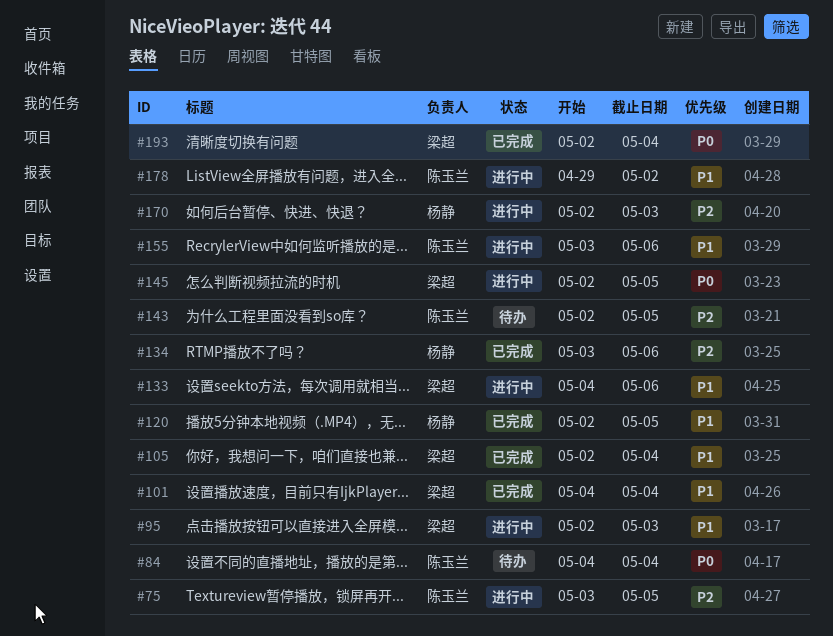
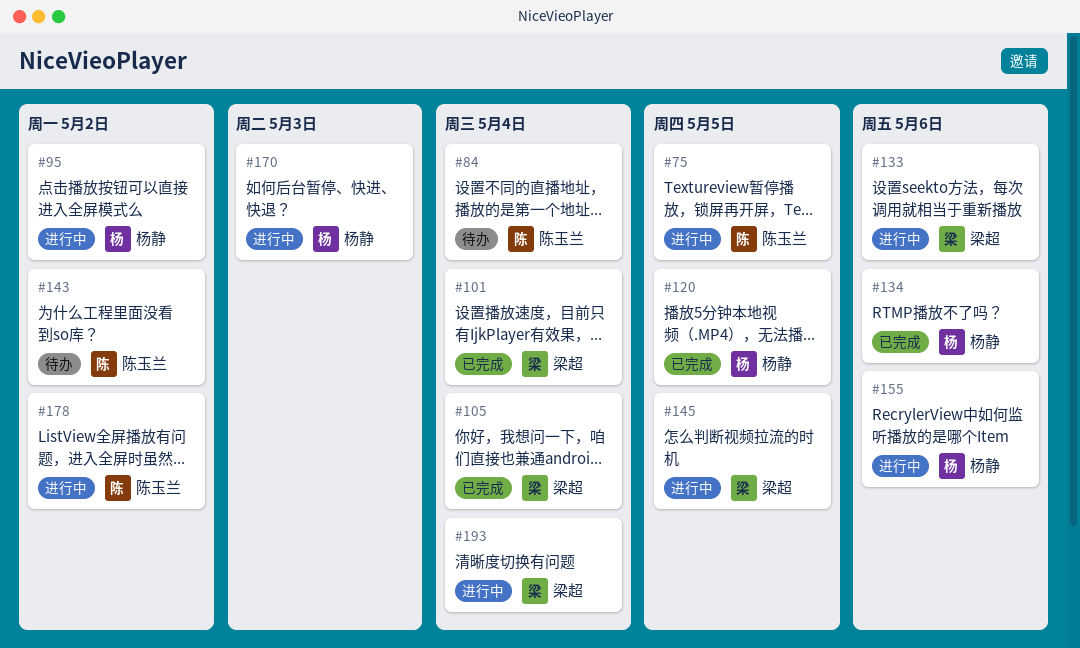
#95, owner: 梁超 -> 杨静
#95, due: May 3 -> May 2
#143, due: May 5 -> May 2
#155, owner: 陈玉兰 -> 杨静
#193, status: 已完成 -> 进行中

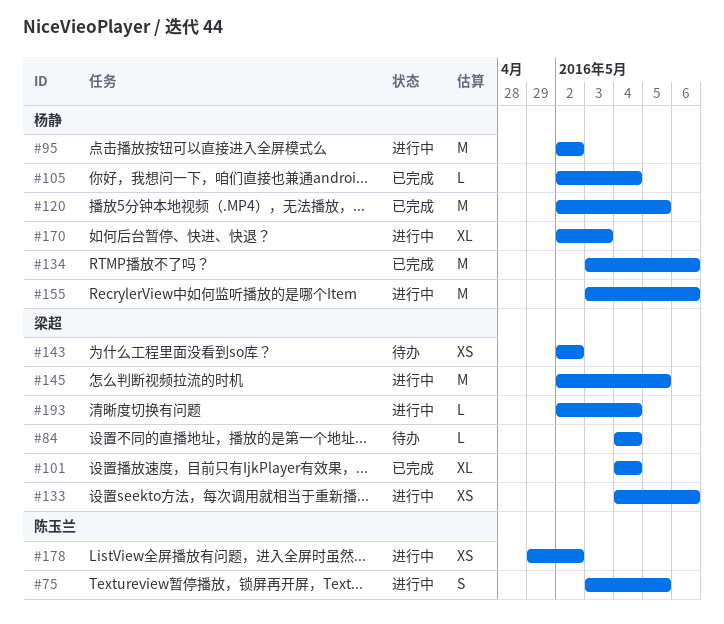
#84, owner: 陈玉兰 -> 梁超
#105, owner: 梁超 -> 杨静
#143, owner: 陈玉兰 -> 梁超

